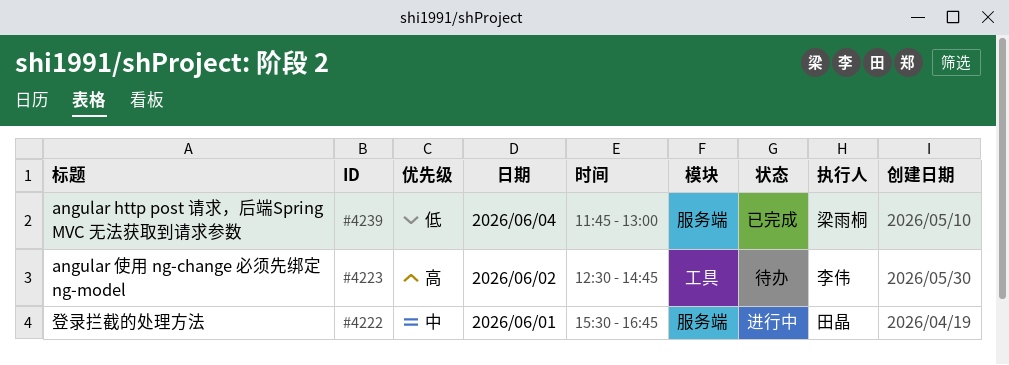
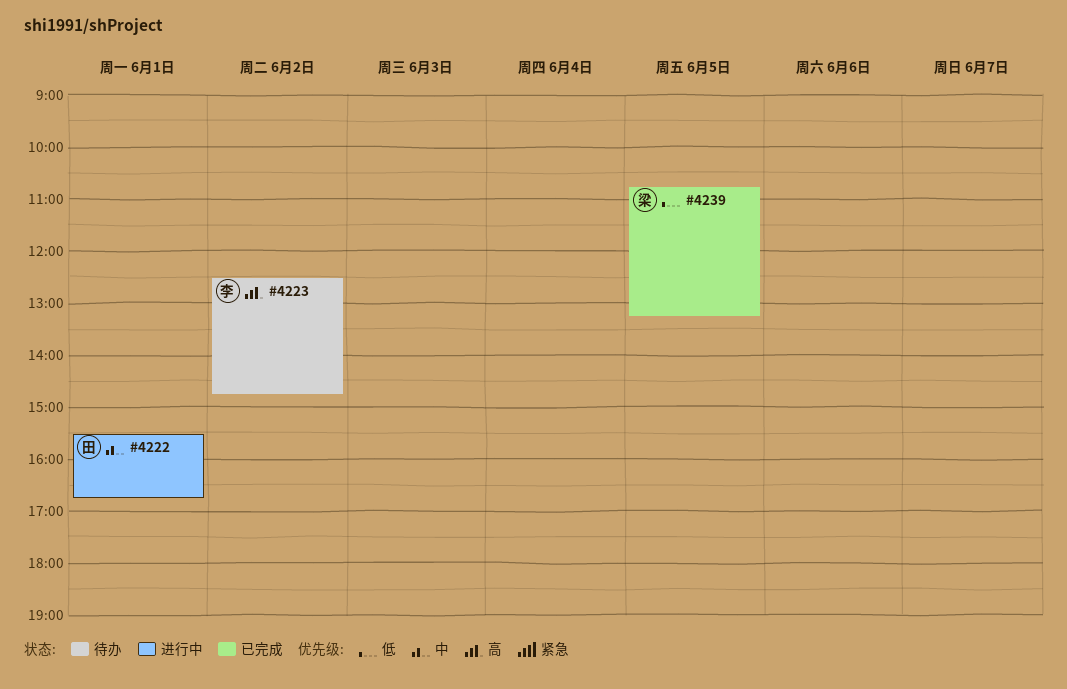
#4239, day: Jun 4 -> Jun 5
#4239, begins: 11:45 -> 10:45
#4239, ends: 13:00 -> 13:15

